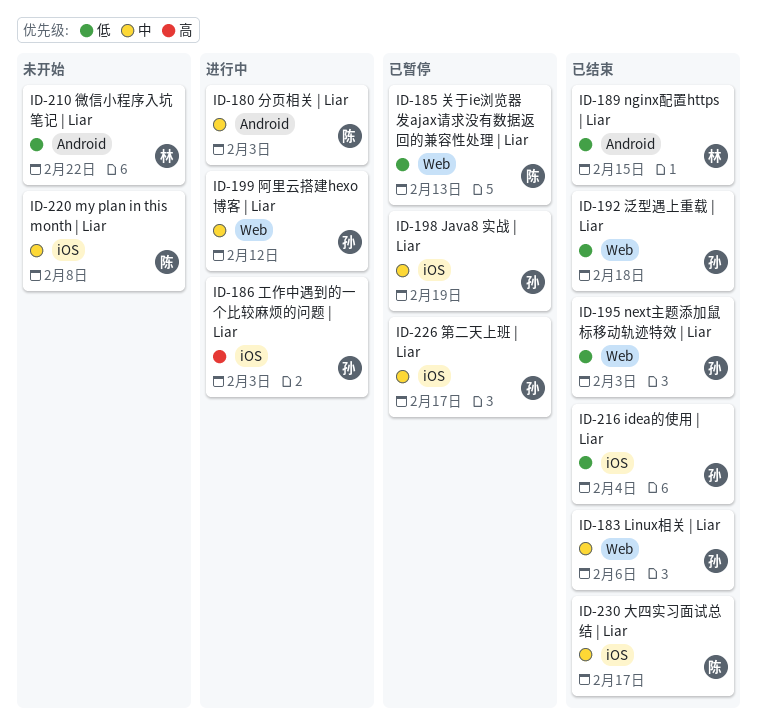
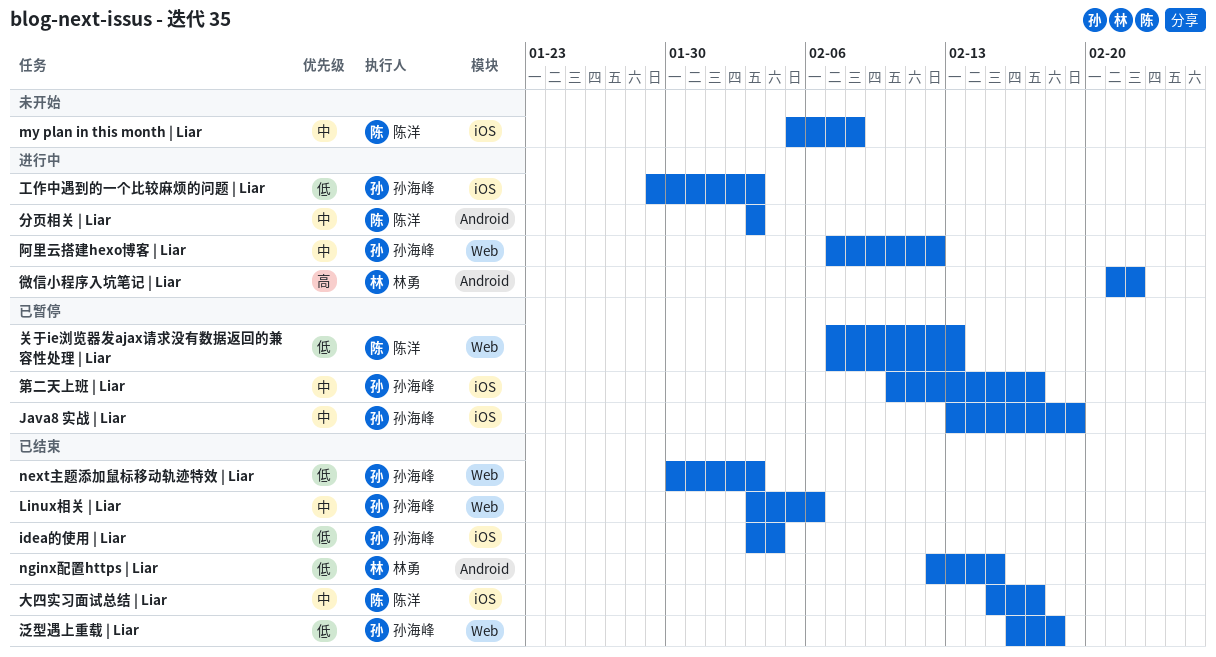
工作中遇到的一个比较麻烦的问题 | Liar, priority: 高 -> 低
微信小程序入坑笔记 | Liar, status: 未开始 -> 进行中
微信小程序入坑笔记 | Liar, priority: 低 -> 高

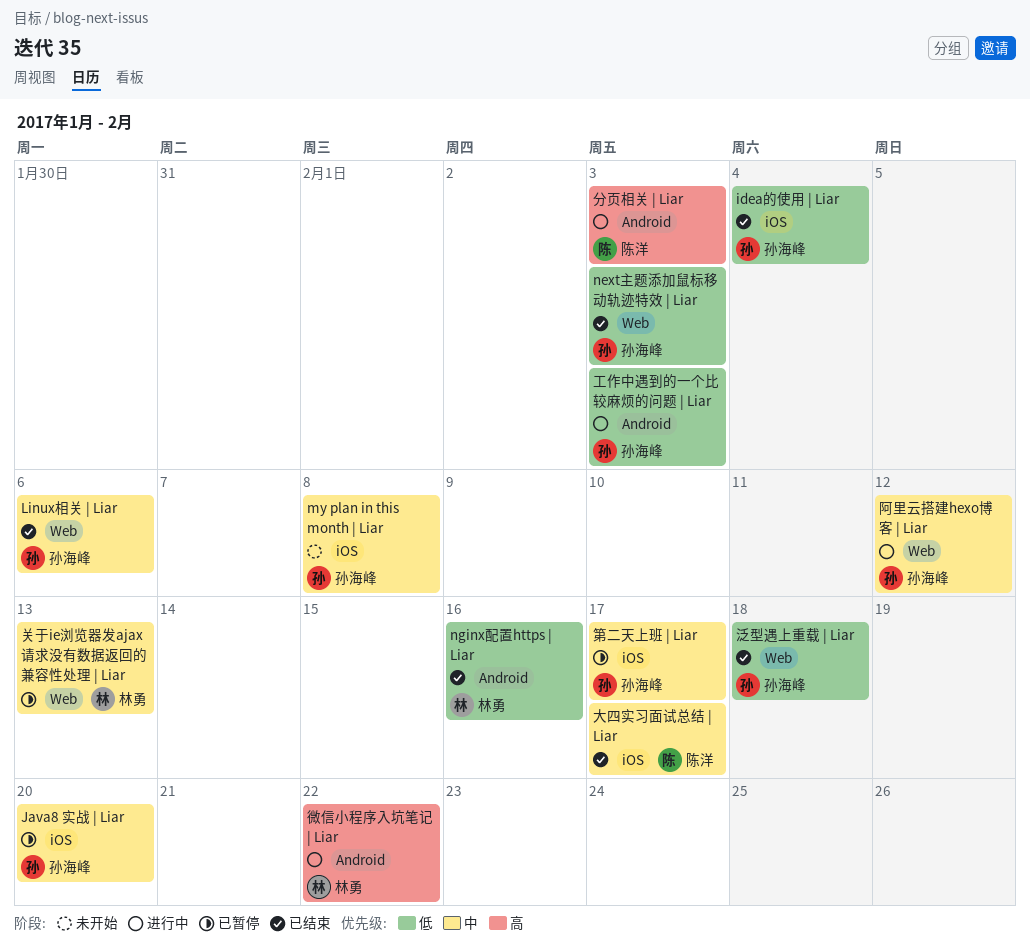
Java8 实战 | Liar, due: Feb 19 -> Feb 20
my plan in this month | Liar, owner: 陈洋 -> 孙海峰
nginx配置https | Liar, due: Feb 15 -> Feb 16
关于ie浏览器发ajax请求没有数据返回的兼容性处理 | Liar, owner: 陈洋 -> 林勇
关于ie浏览器发ajax请求没有数据返回的兼容性处理 | Liar, priority: 低 -> 中
分页相关 | Liar, priority: 中 -> 高
工作中遇到的一个比较麻烦的问题 | Liar, label: iOS -> Android

